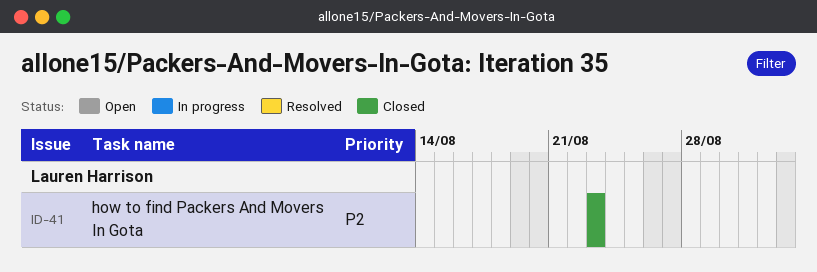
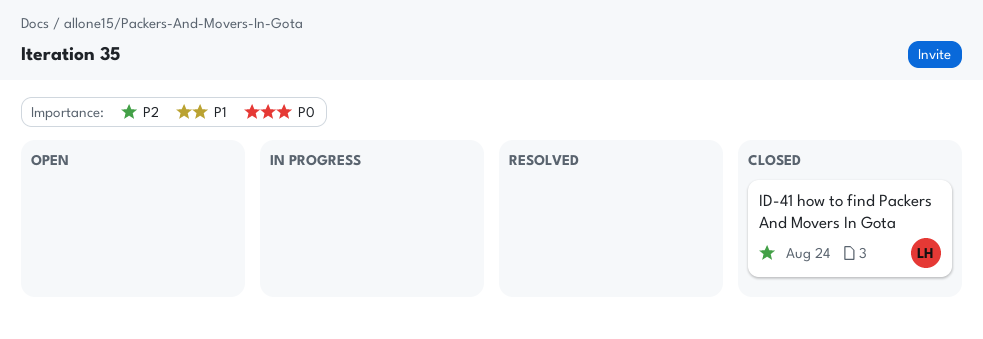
ID-41, due: Aug 23 -> Aug 24

